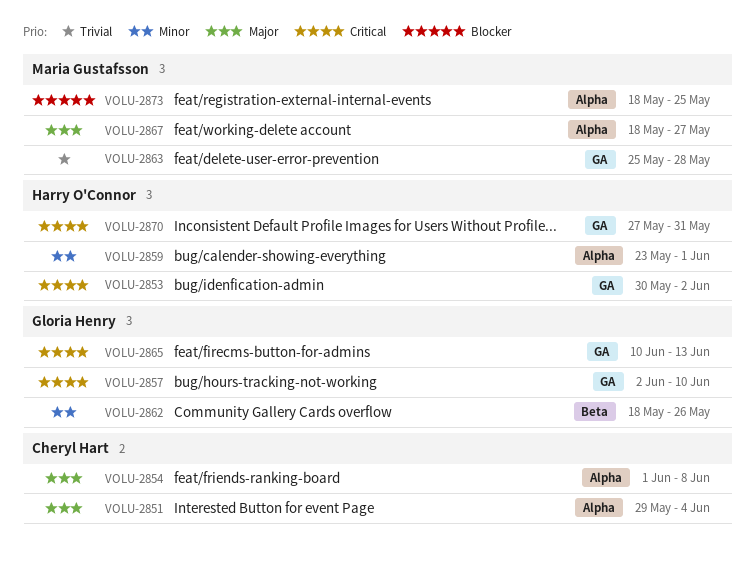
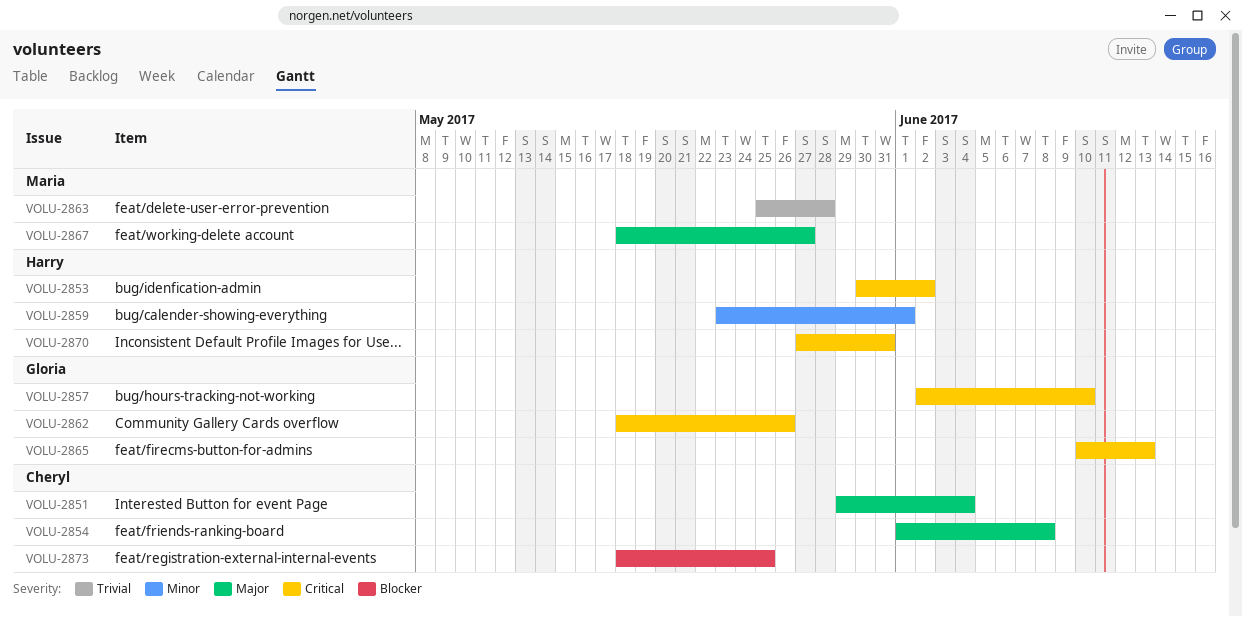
VOLU-2862, priority: Minor -> Critical
VOLU-2873, owner: Maria Gustafsson -> Cheryl Hart

